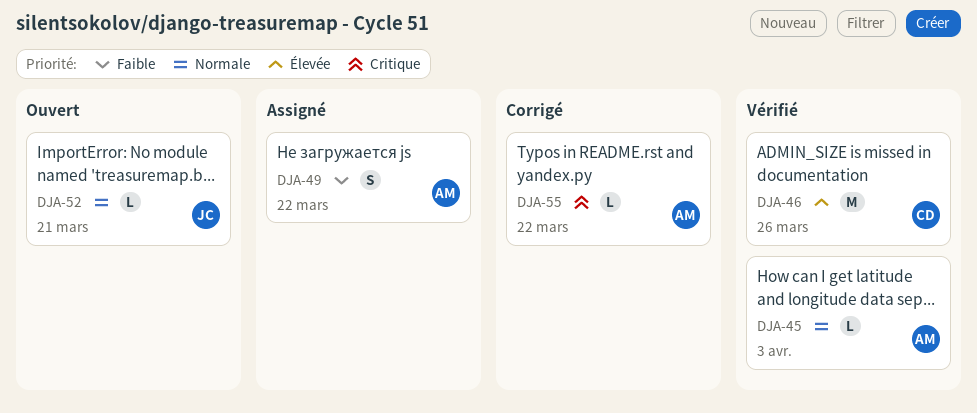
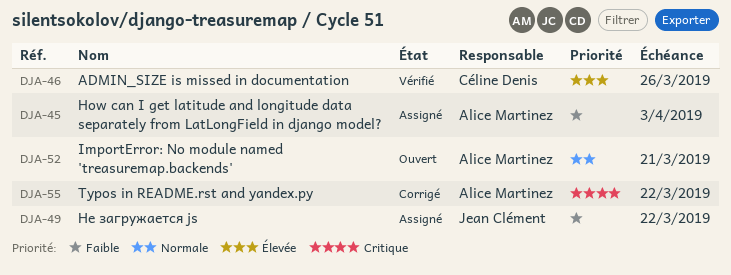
DJA-45, status: Vérifié -> Assigné
DJA-45, priority: Normale -> Faible
DJA-49, owner: Alice Martinez -> Jean Clément
DJA-52, owner: Jean Clément -> Alice Martinez

